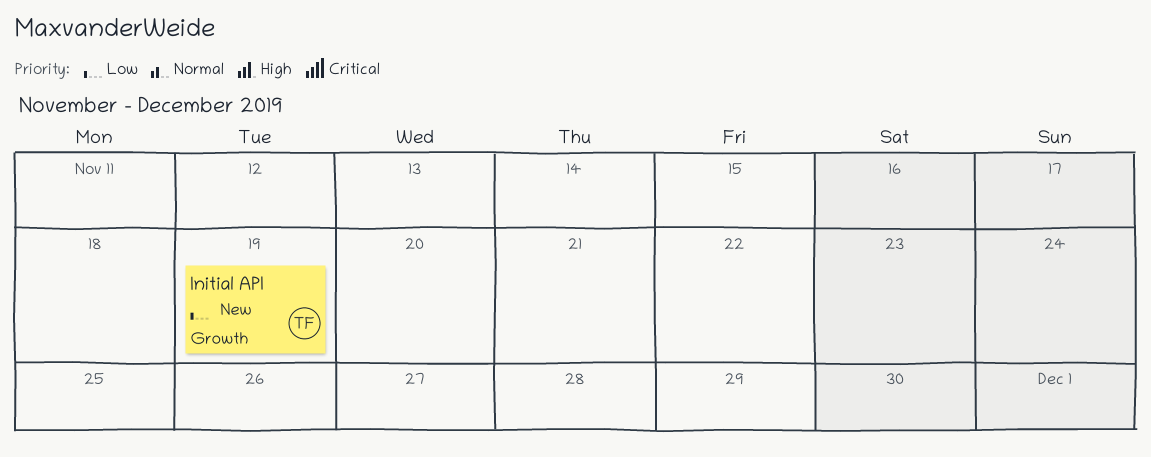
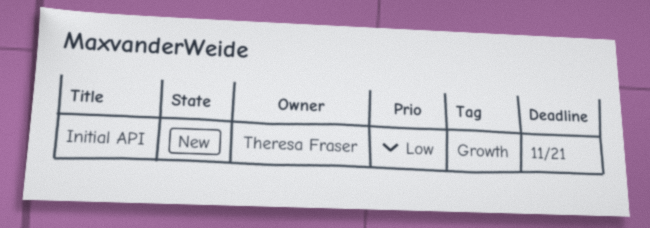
Initial API, due: Nov 19 -> Nov 21

